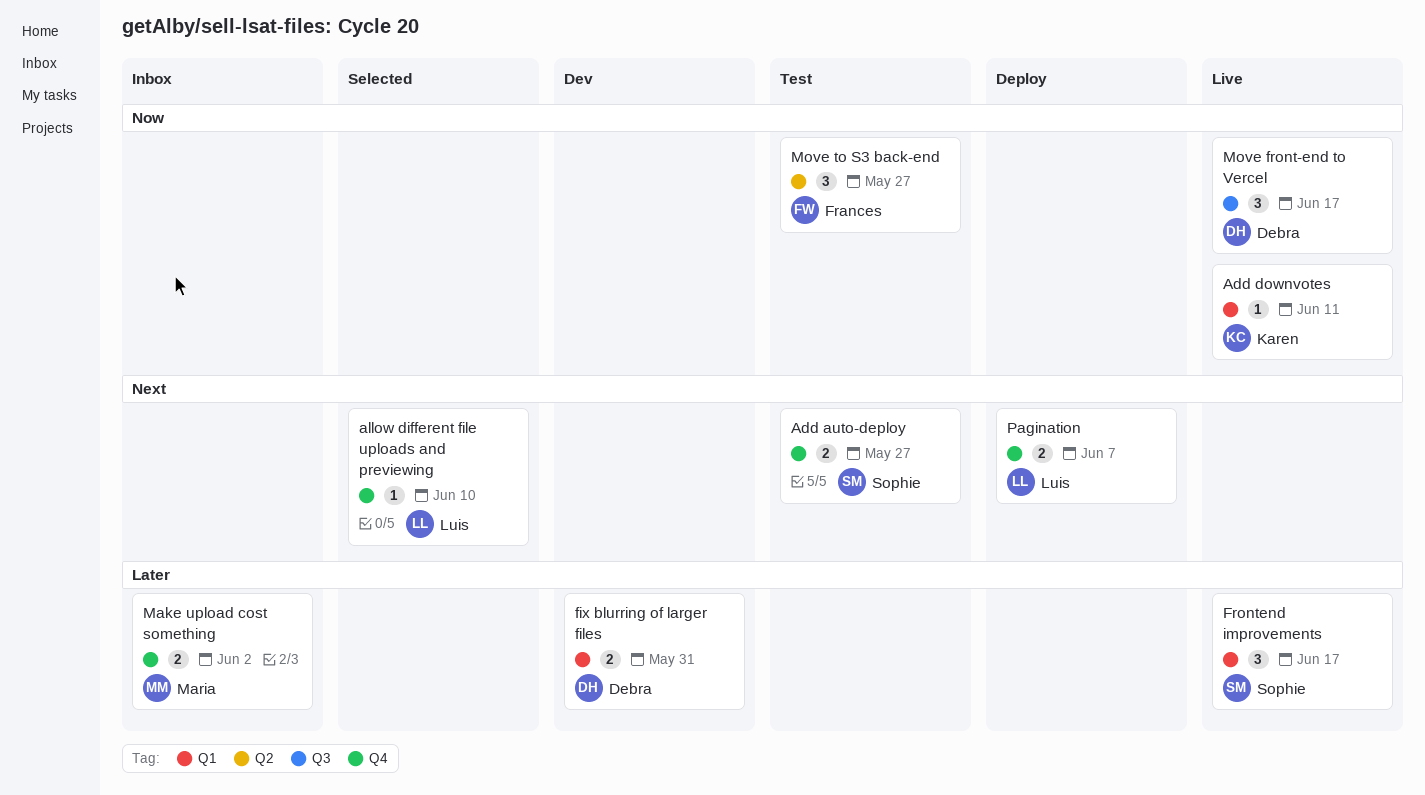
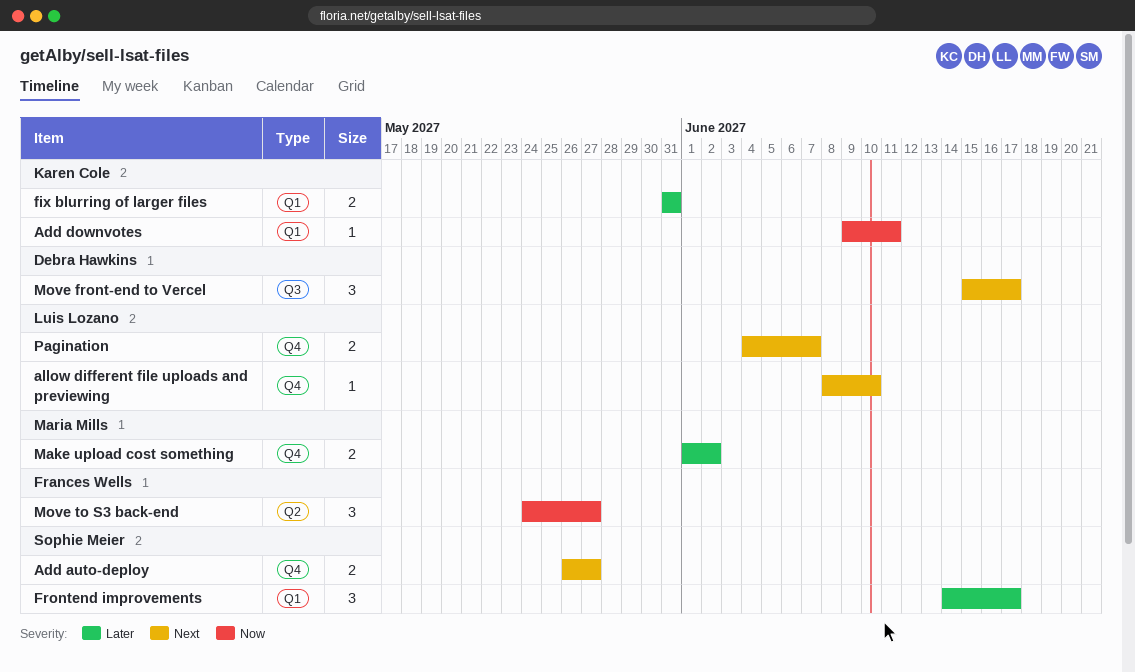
fix blurring of larger files, owner: Debra Hawkins -> Karen Cole
Move front-end to Vercel, priority: Now -> Next

